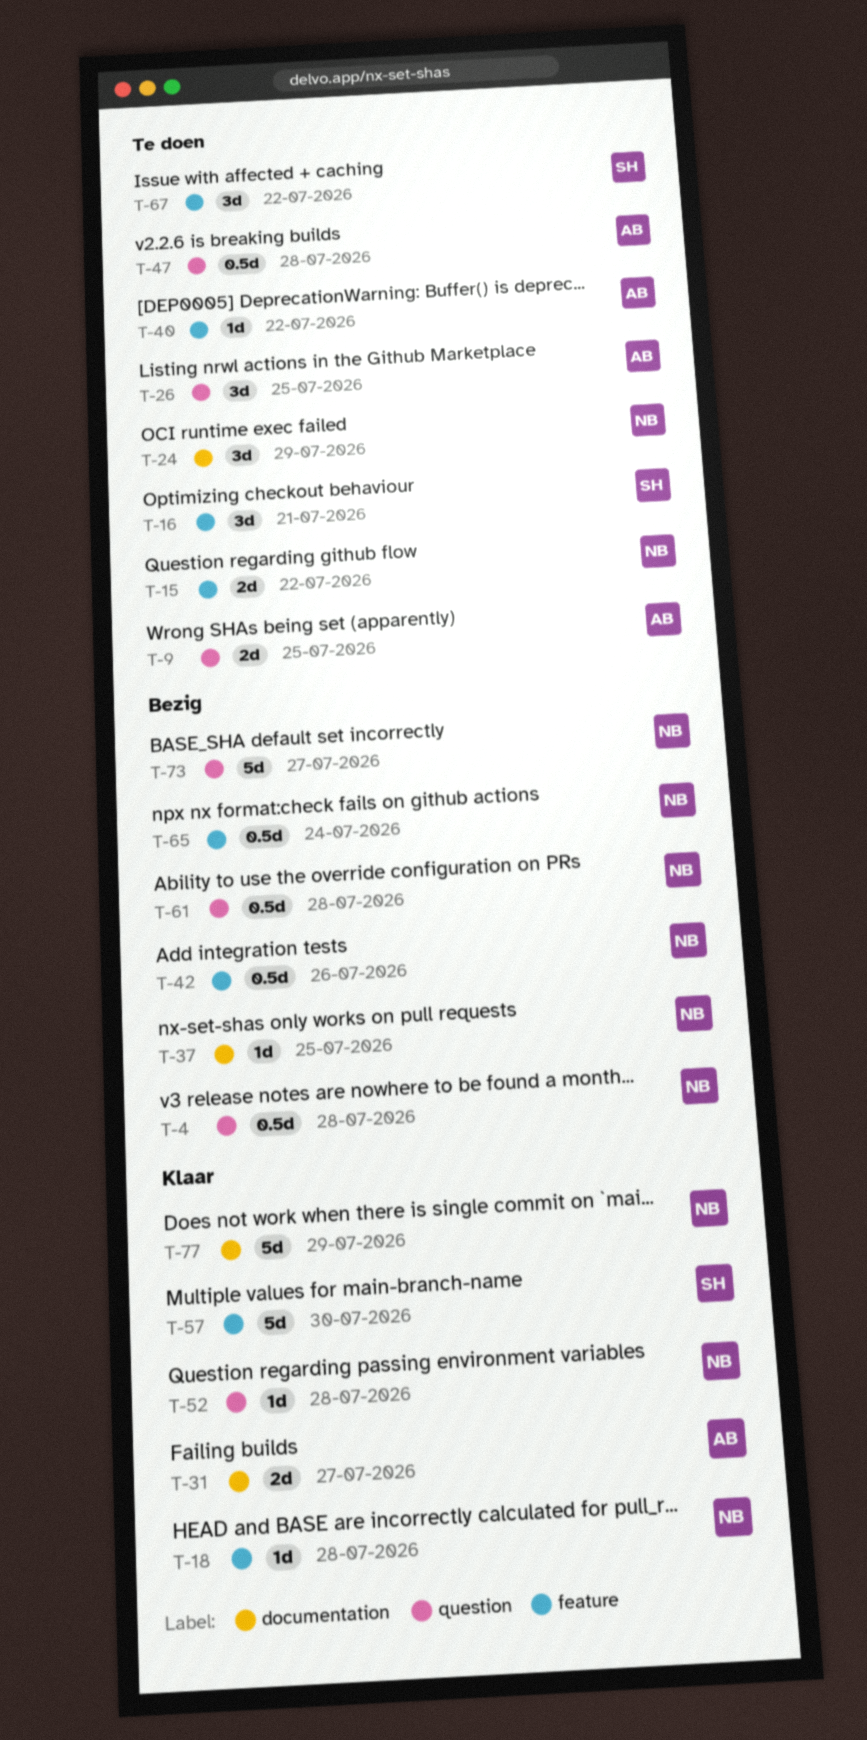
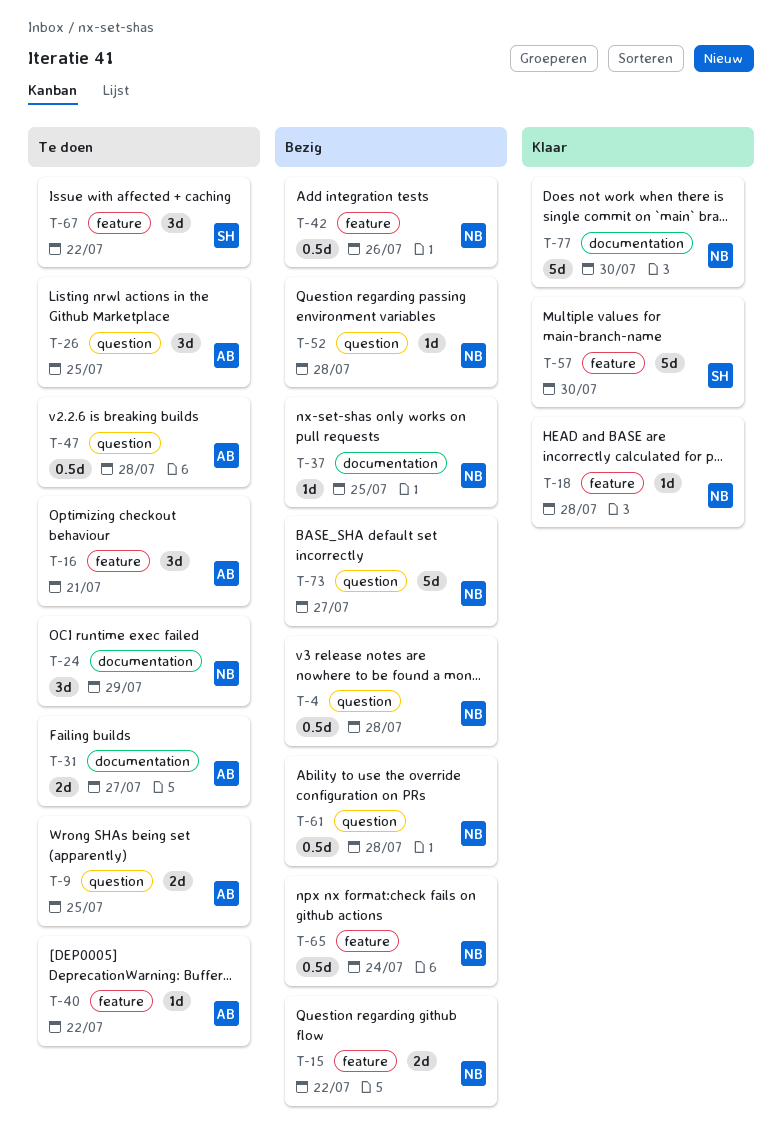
T-15, status: Te doen -> Bezig
T-16, owner: SH -> AB
T-31, status: Klaar -> Te doen
T-52, status: Klaar -> Bezig
T-77, due: Jul 29 -> Jul 30

